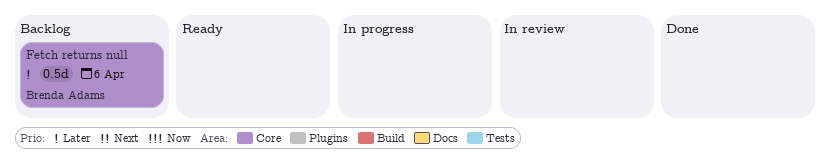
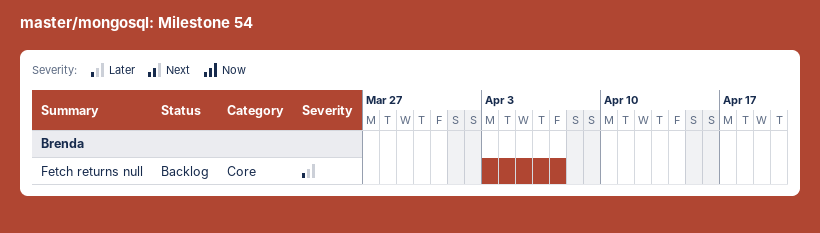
Fetch returns null, due: Apr 6 -> Apr 7

